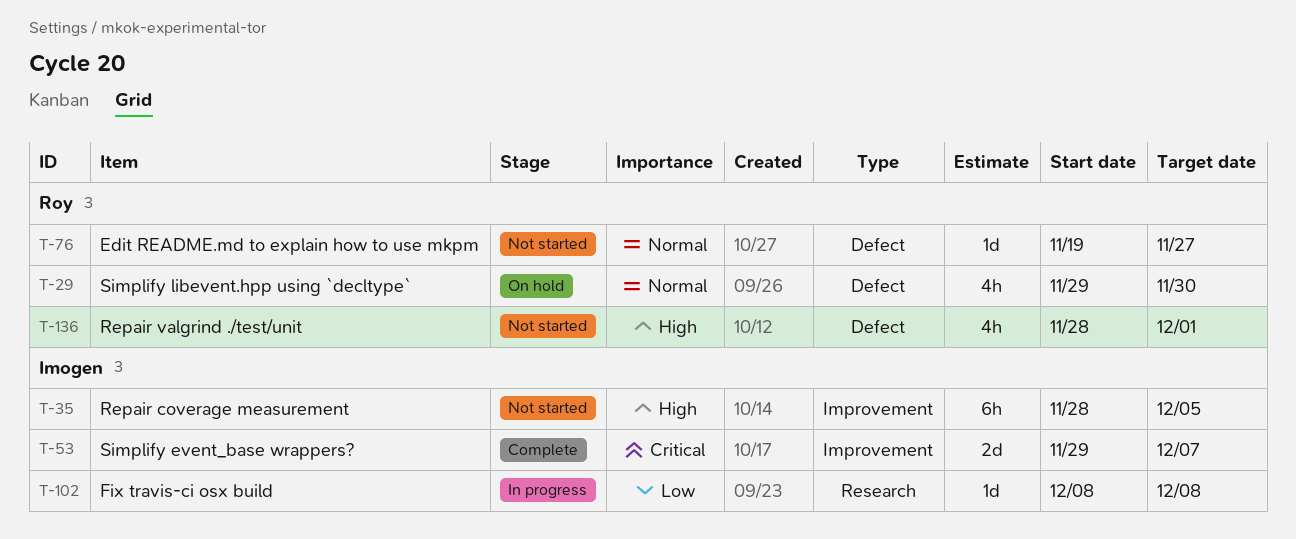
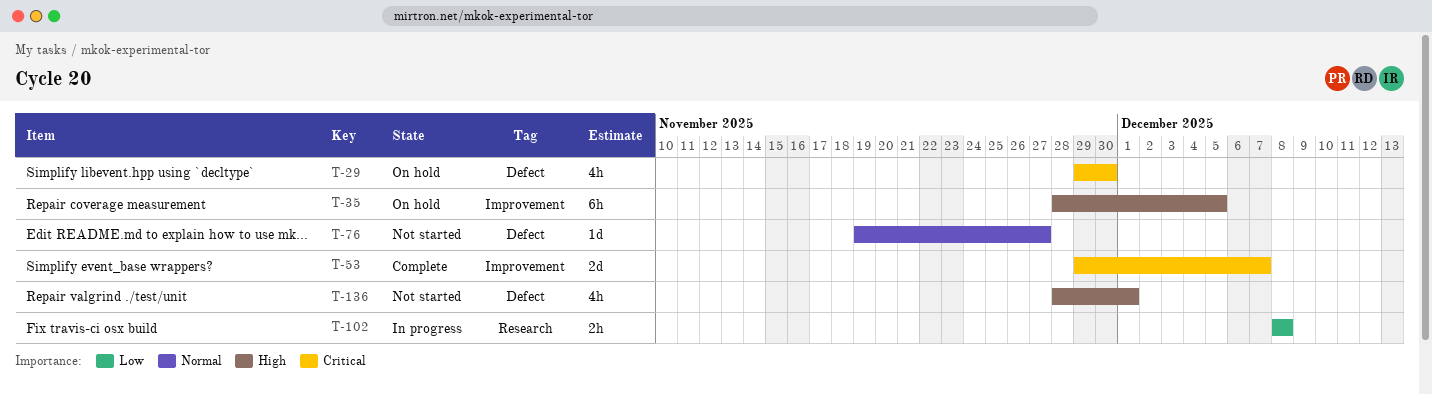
T-29, priority: Normal -> Critical
T-35, status: Not started -> On hold
T-102, estimate: 1d -> 2h

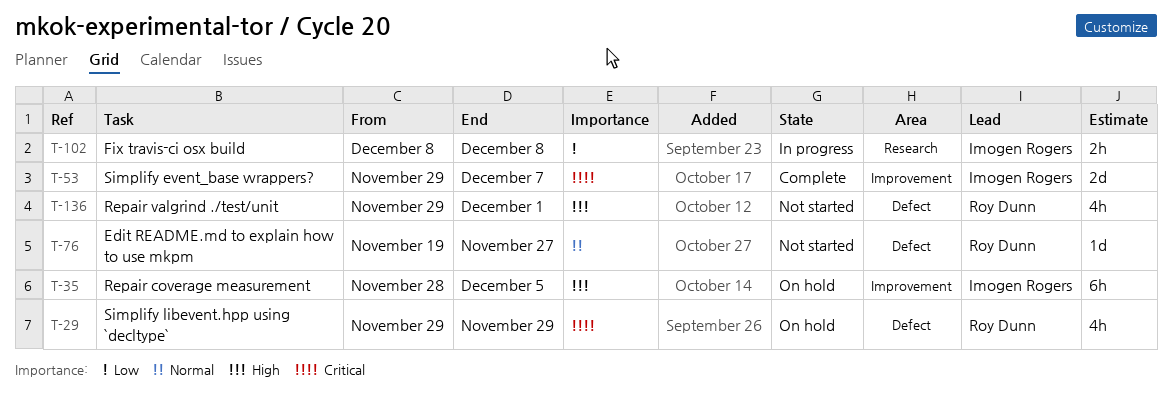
T-29, due: Nov 30 -> Nov 29
T-136, start: Nov 28 -> Nov 29

